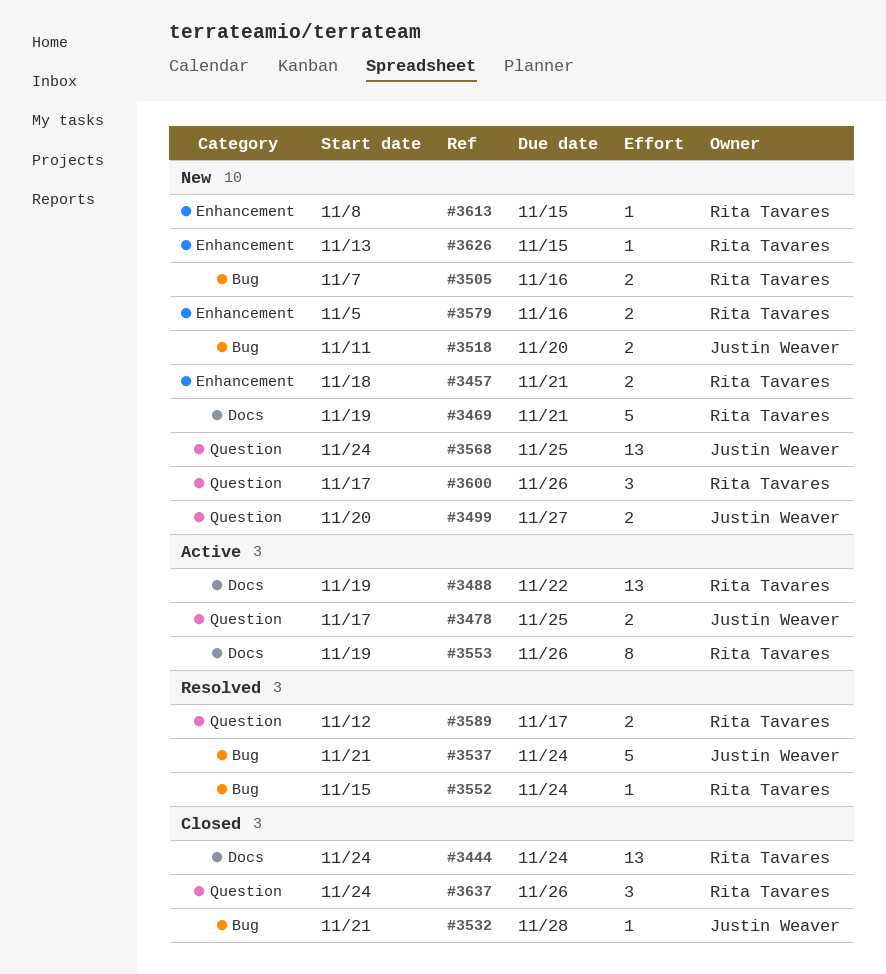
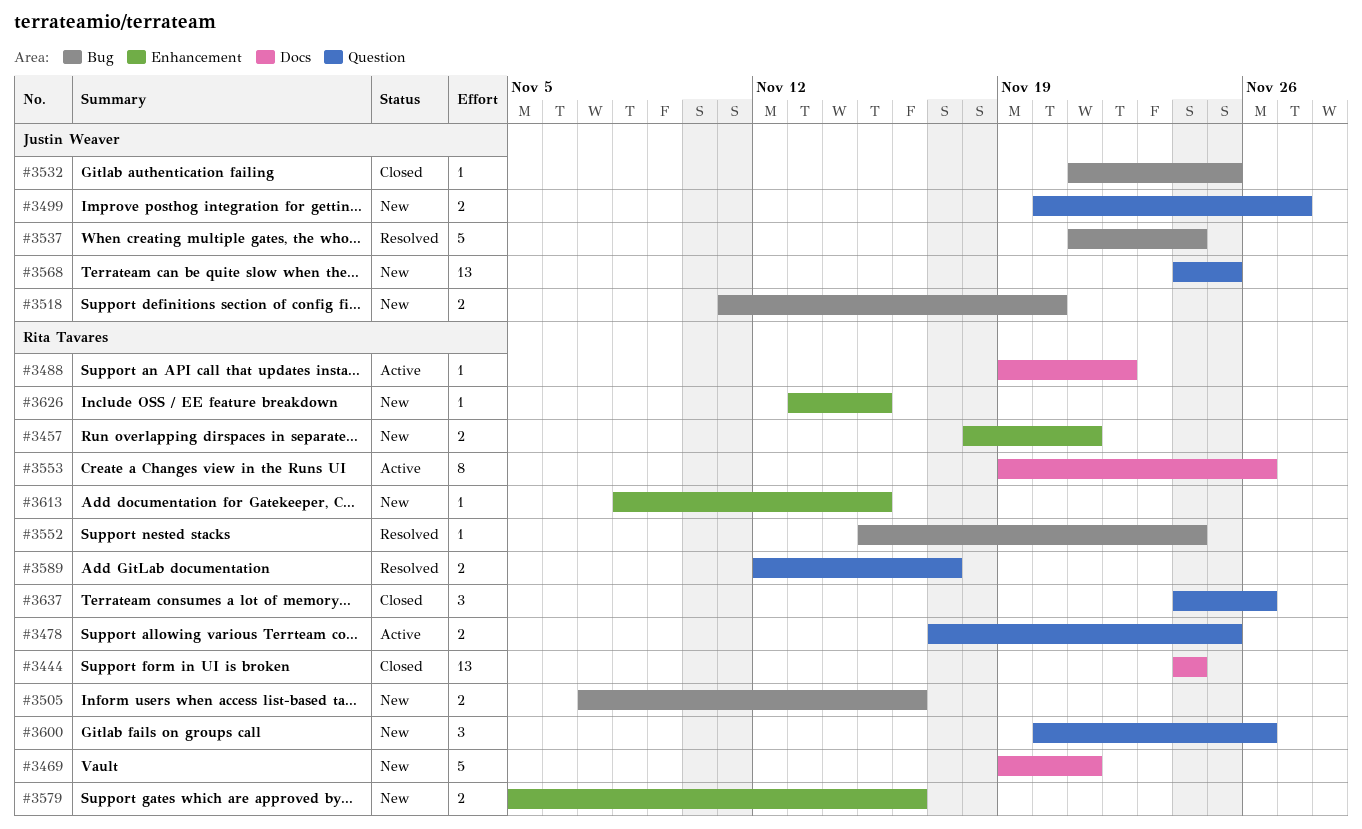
#3478, owner: Justin Weaver -> Rita Tavares
#3488, estimate: 13 -> 1
#3532, due: Nov 28 -> Nov 25
#3600, start: Nov 17 -> Nov 20

